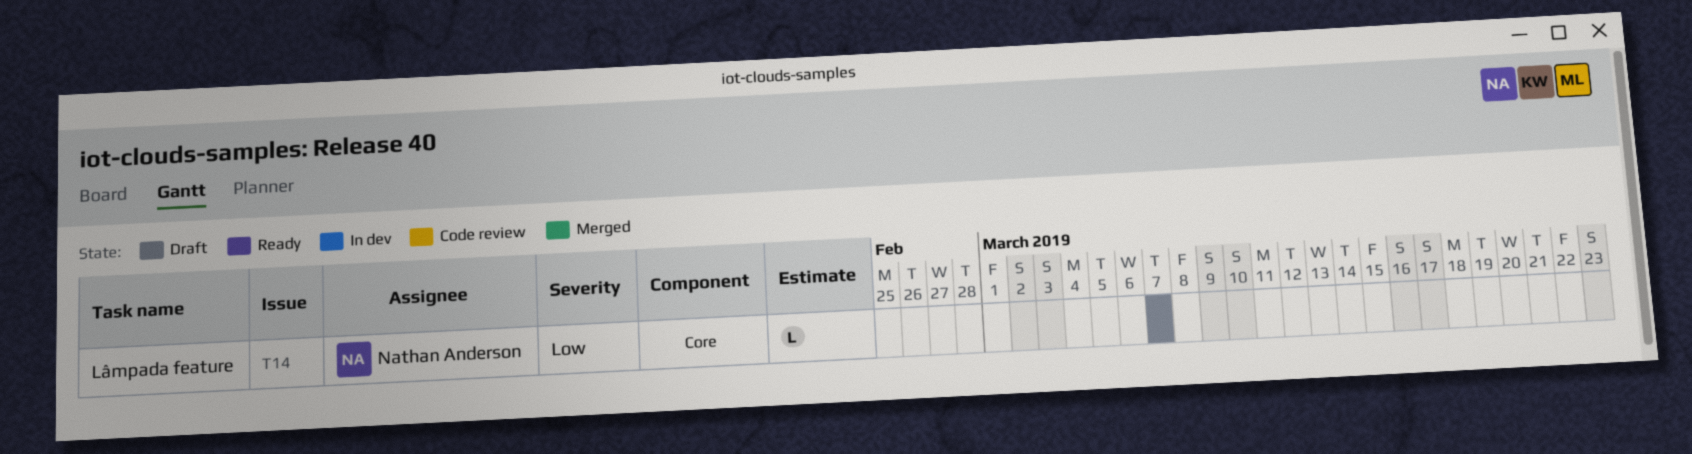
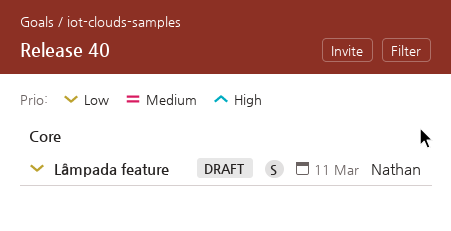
Lâmpada feature, estimate: L -> S
Lâmpada feature, due: Mar 7 -> Mar 11

